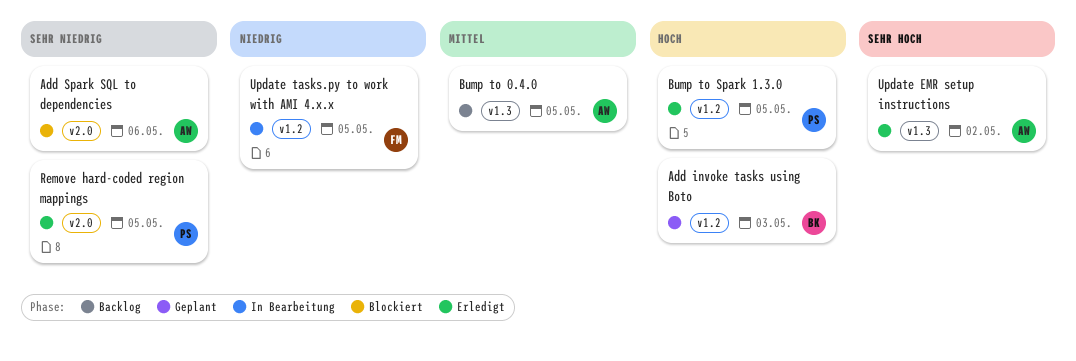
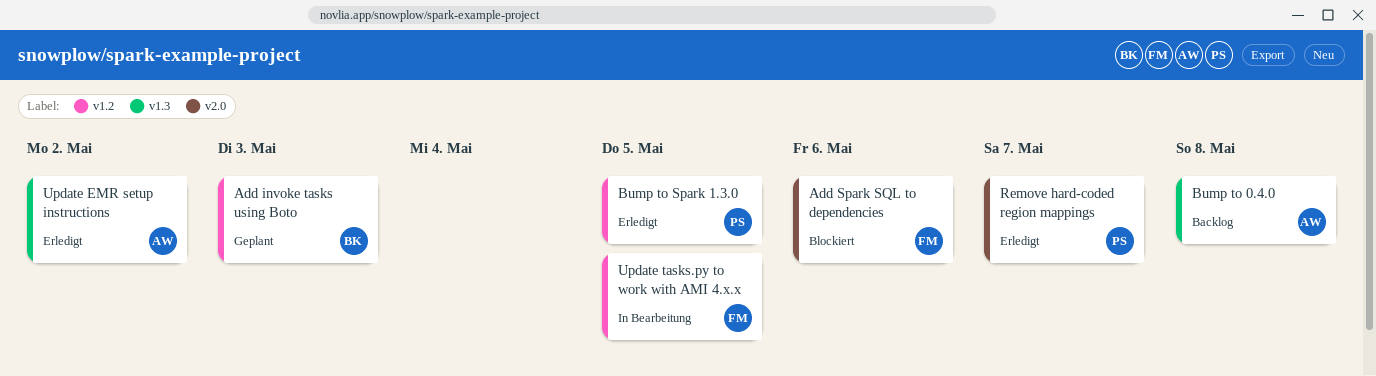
Add Spark SQL to dependencies, owner: AW -> FM
Bump to 0.4.0, due: May 5 -> May 8
Remove hard-coded region mappings, due: May 5 -> May 7

